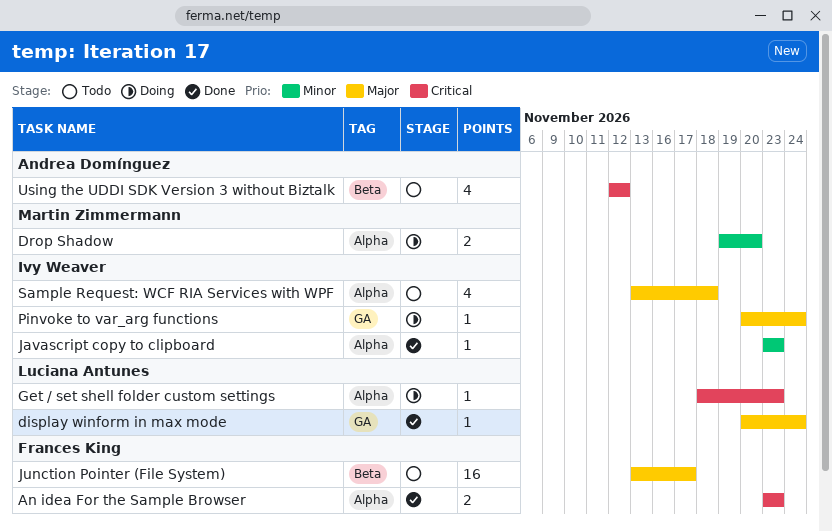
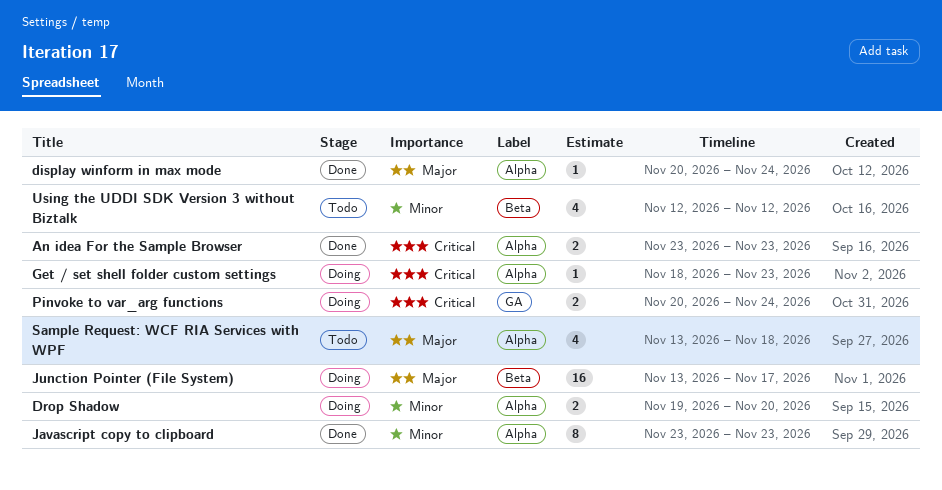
display winform in max mode, label: GA -> Alpha
Javascript copy to clipboard, estimate: 1 -> 8
Junction Pointer (File System), status: Todo -> Doing
Pinvoke to var_arg functions, priority: Major -> Critical
Pinvoke to var_arg functions, estimate: 1 -> 2
Using the UDDI SDK Version 3 without Biztalk, priority: Critical -> Minor

